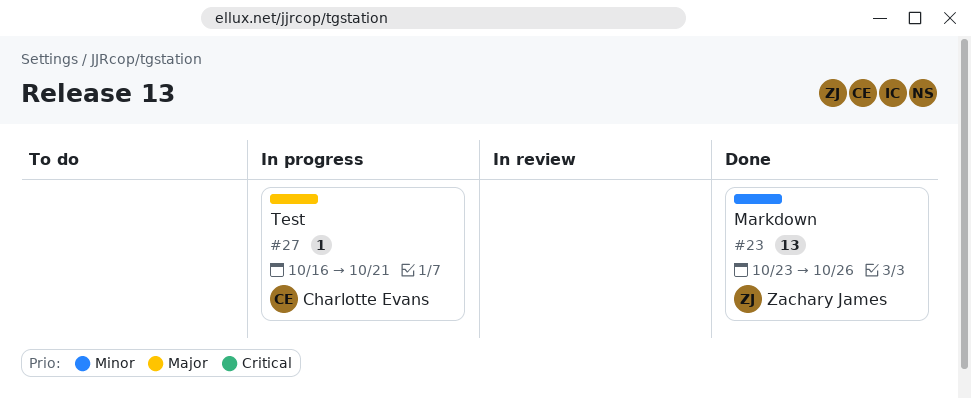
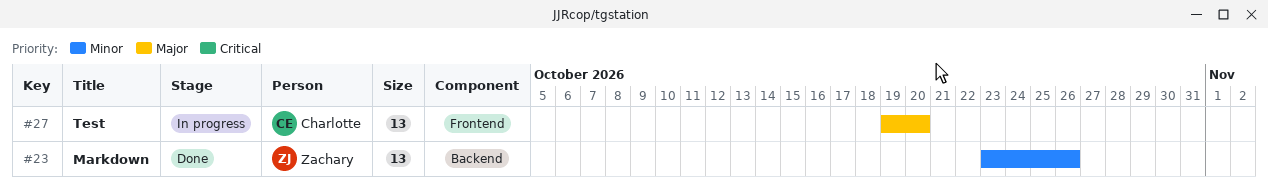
#27, estimate: 1 -> 13
#27, start: Oct 16 -> Oct 19
#27, due: Oct 21 -> Oct 20

